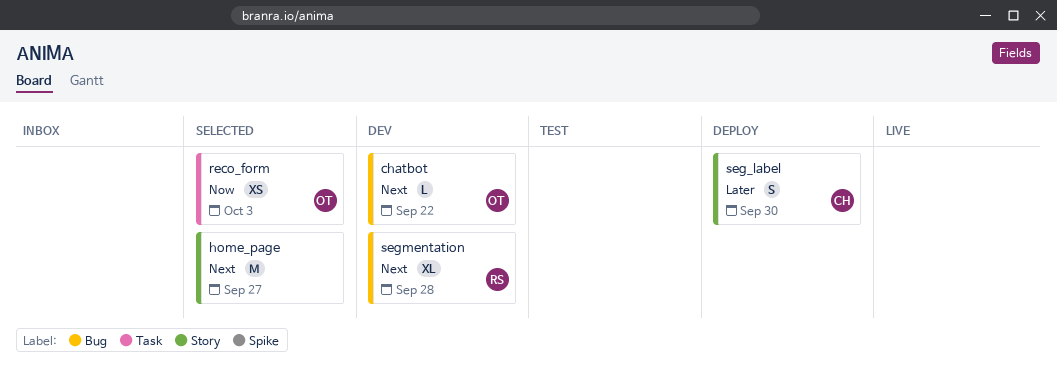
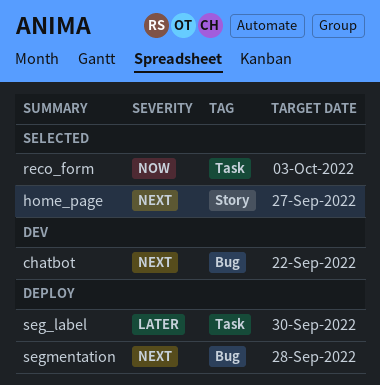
seg_label, label: Story -> Task
segmentation, status: Dev -> Deploy

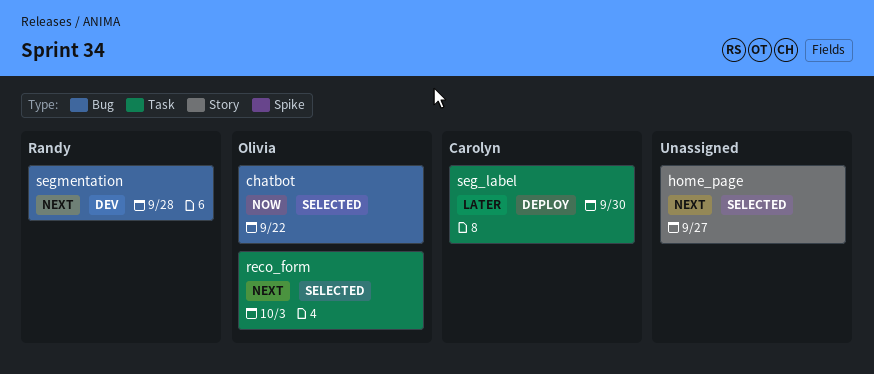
chatbot, status: Dev -> Selected
chatbot, priority: Next -> Now
reco_form, priority: Now -> Next
segmentation, status: Deploy -> Dev

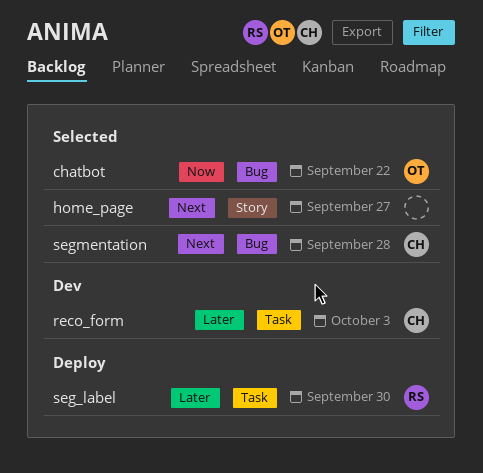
reco_form, status: Selected -> Dev
reco_form, owner: Olivia -> Carolyn
reco_form, priority: Next -> Later
seg_label, owner: Carolyn -> Randy
segmentation, status: Dev -> Selected
segmentation, owner: Randy -> Carolyn

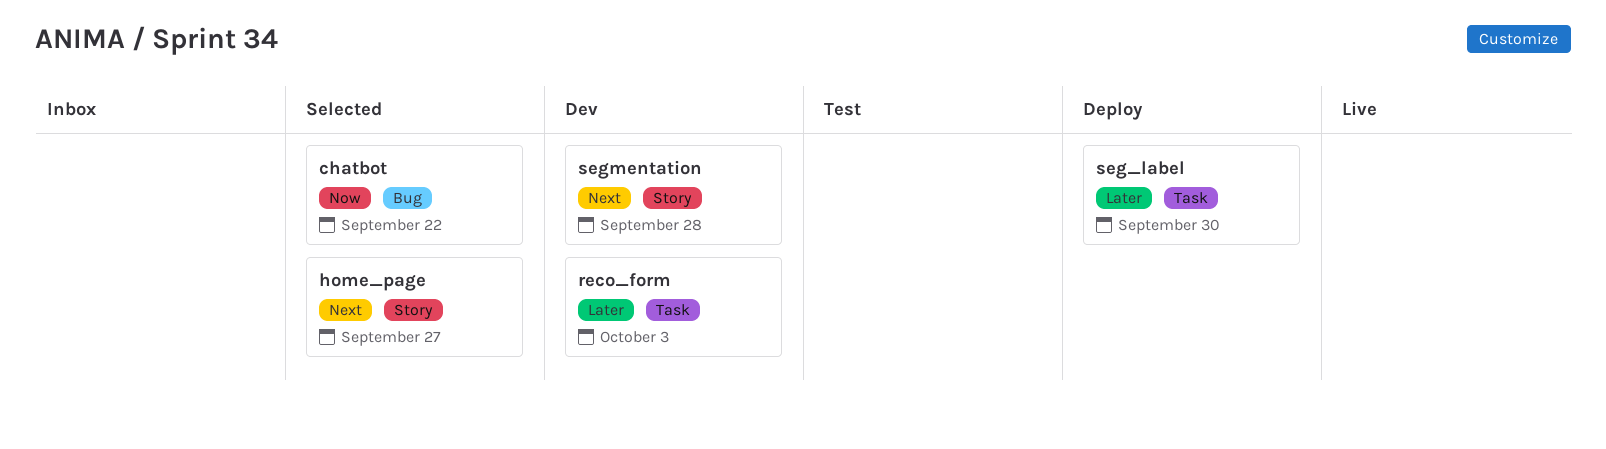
segmentation, status: Selected -> Dev
segmentation, label: Bug -> Story

